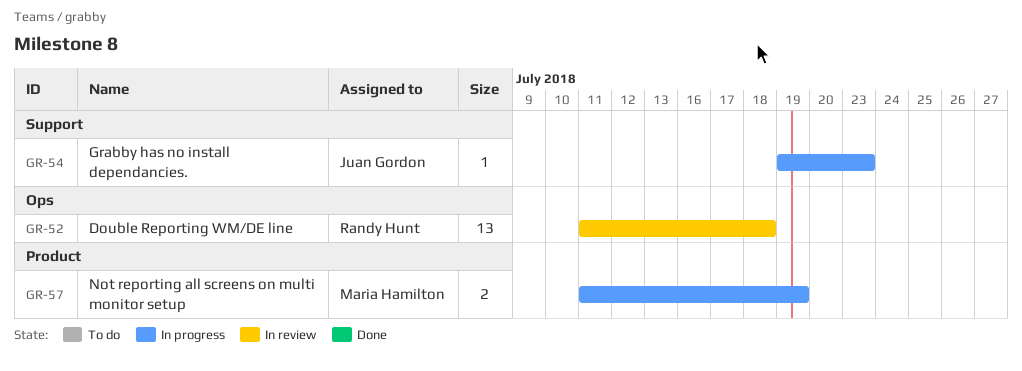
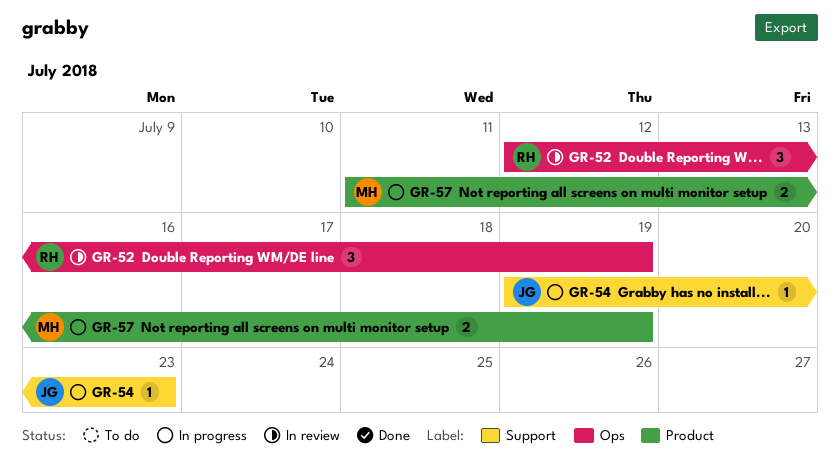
GR-52, estimate: 13 -> 3
GR-52, start: Jul 11 -> Jul 12
GR-52, due: Jul 18 -> Jul 19

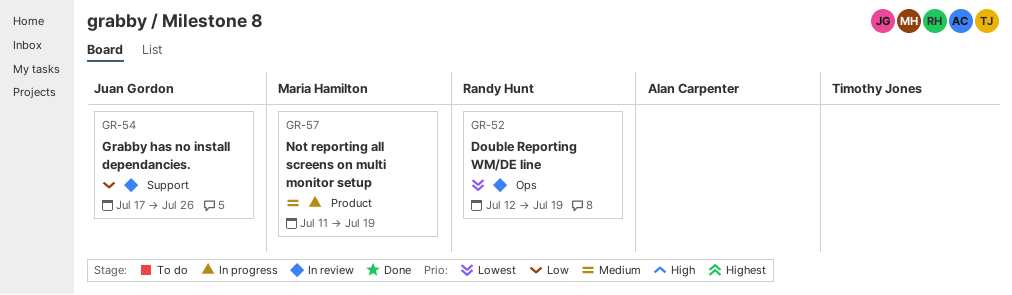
GR-54, status: In progress -> In review
GR-54, start: Jul 19 -> Jul 17
GR-54, due: Jul 23 -> Jul 26

